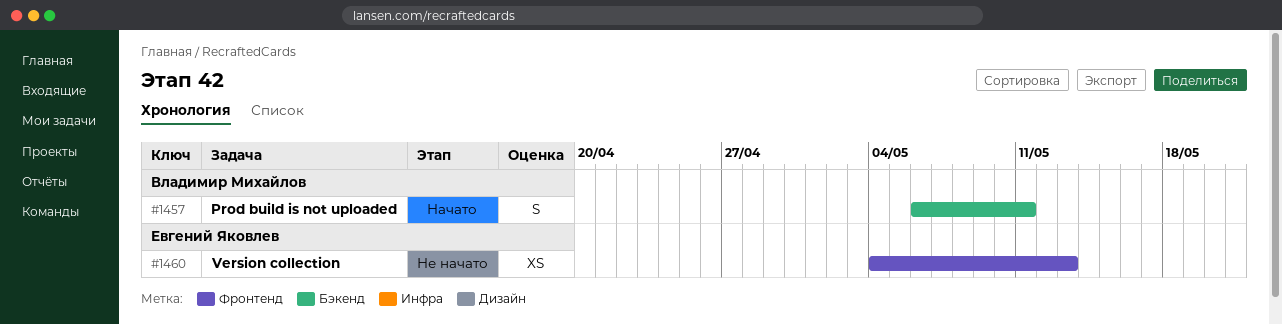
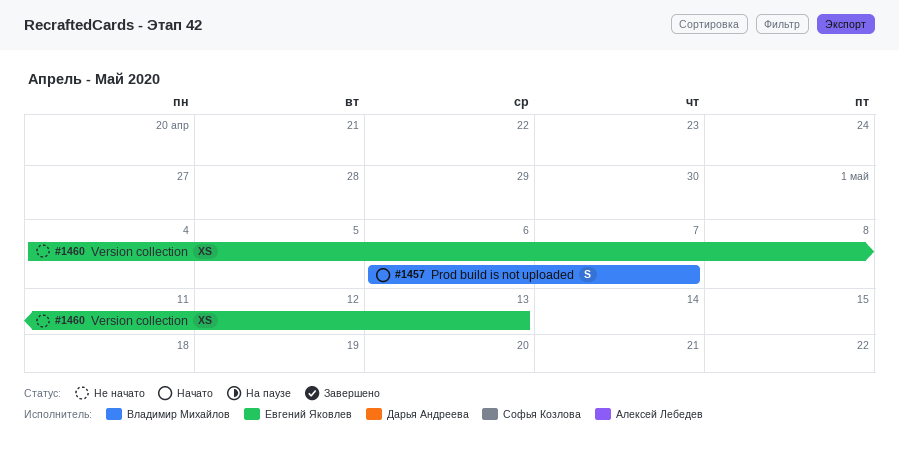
#1457, due: May 11 -> May 7

